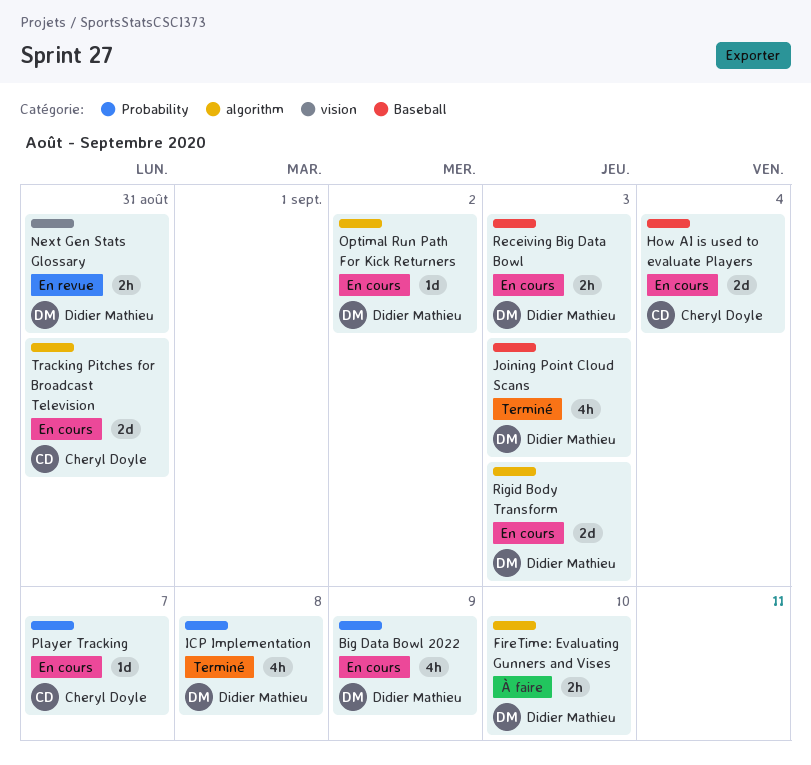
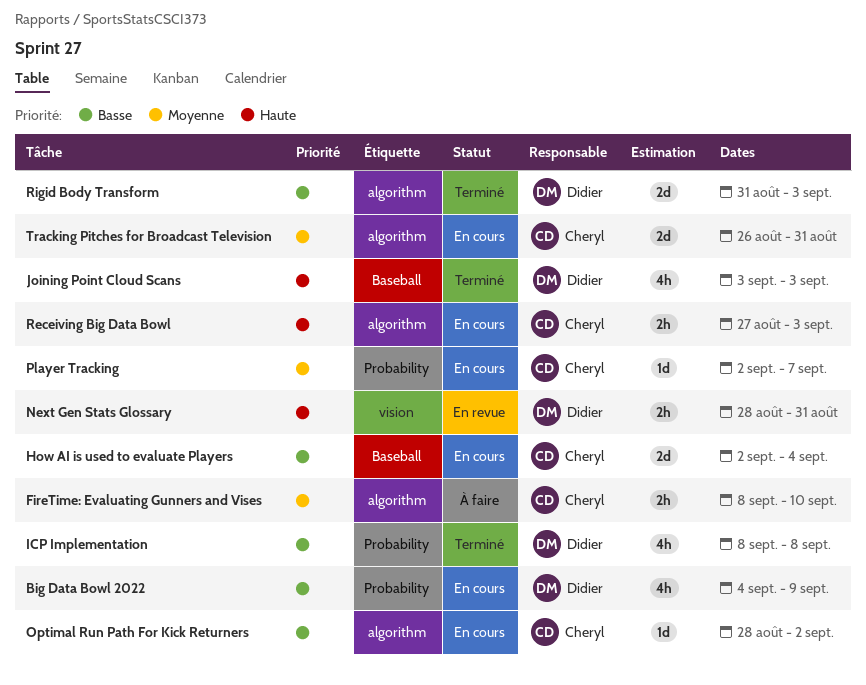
FireTime: Evaluating Gunners and Vises, owner: Didier Mathieu -> Cheryl Doyle
Optimal Run Path For Kick Returners, owner: Didier Mathieu -> Cheryl Doyle
Receiving Big Data Bowl, owner: Didier Mathieu -> Cheryl Doyle
Receiving Big Data Bowl, label: Baseball -> algorithm
Rigid Body Transform, status: En cours -> Terminé

